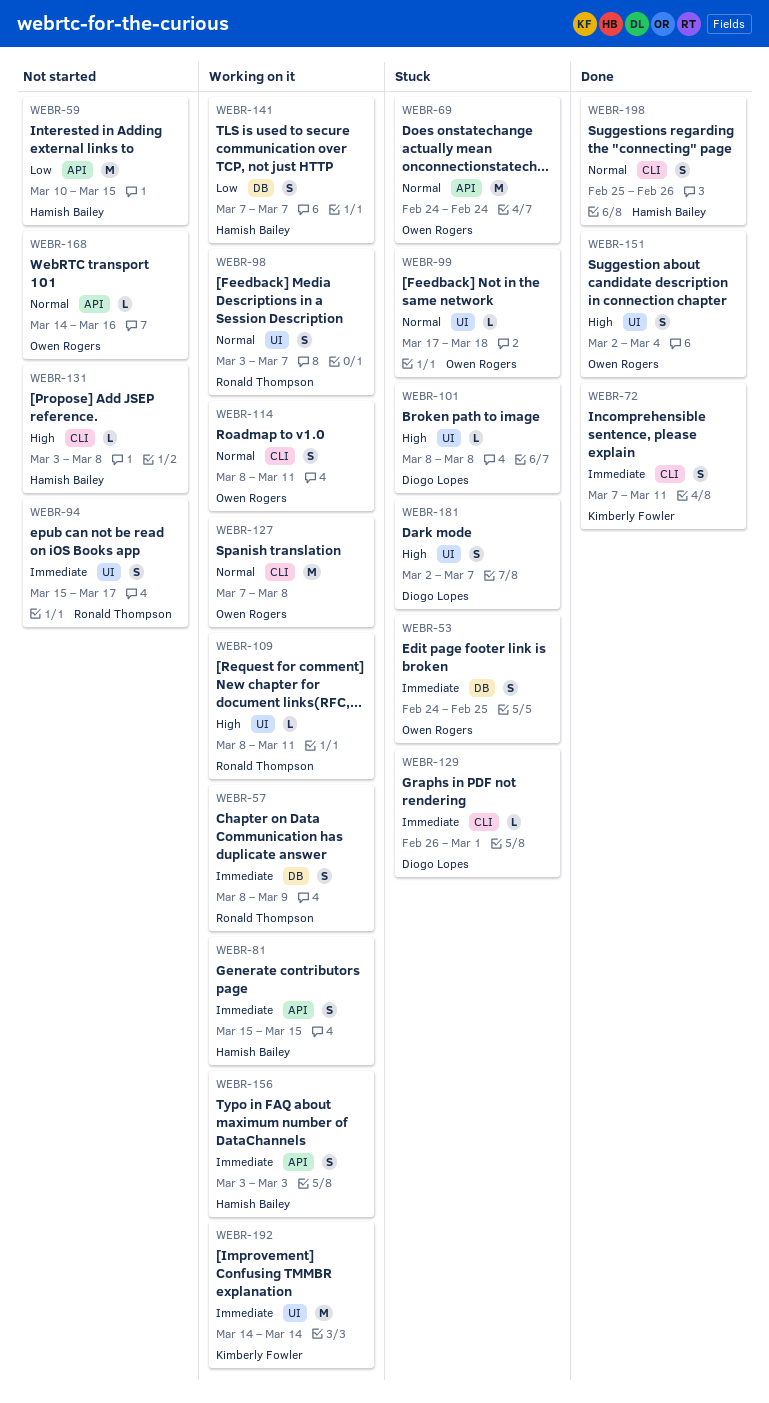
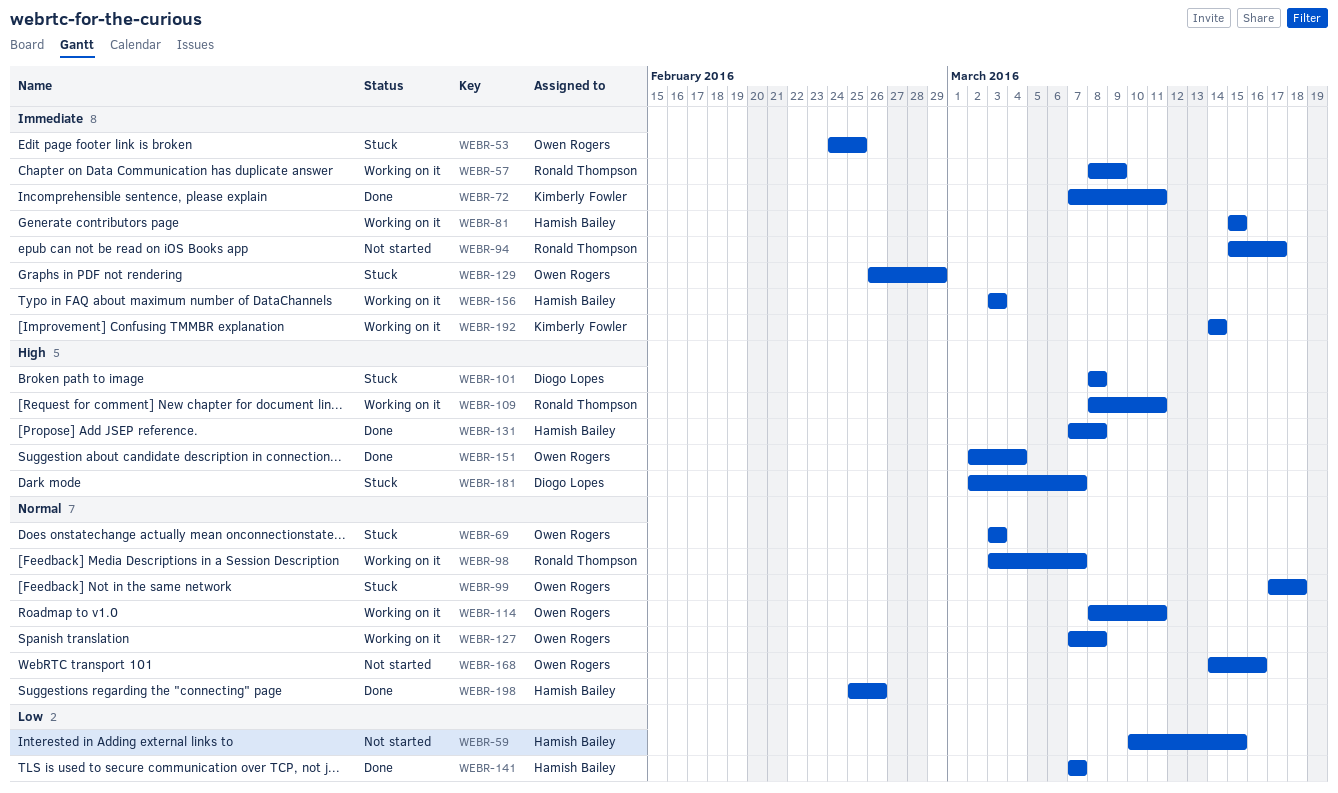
WEBR-69, start: Feb 24 -> Mar 3
WEBR-69, due: Feb 24 -> Mar 3
WEBR-129, owner: Diogo Lopes -> Owen Rogers
WEBR-129, due: Mar 1 -> Feb 29
WEBR-131, status: Not started -> Done
WEBR-131, start: Mar 3 -> Mar 7
WEBR-141, status: Working on it -> Done

